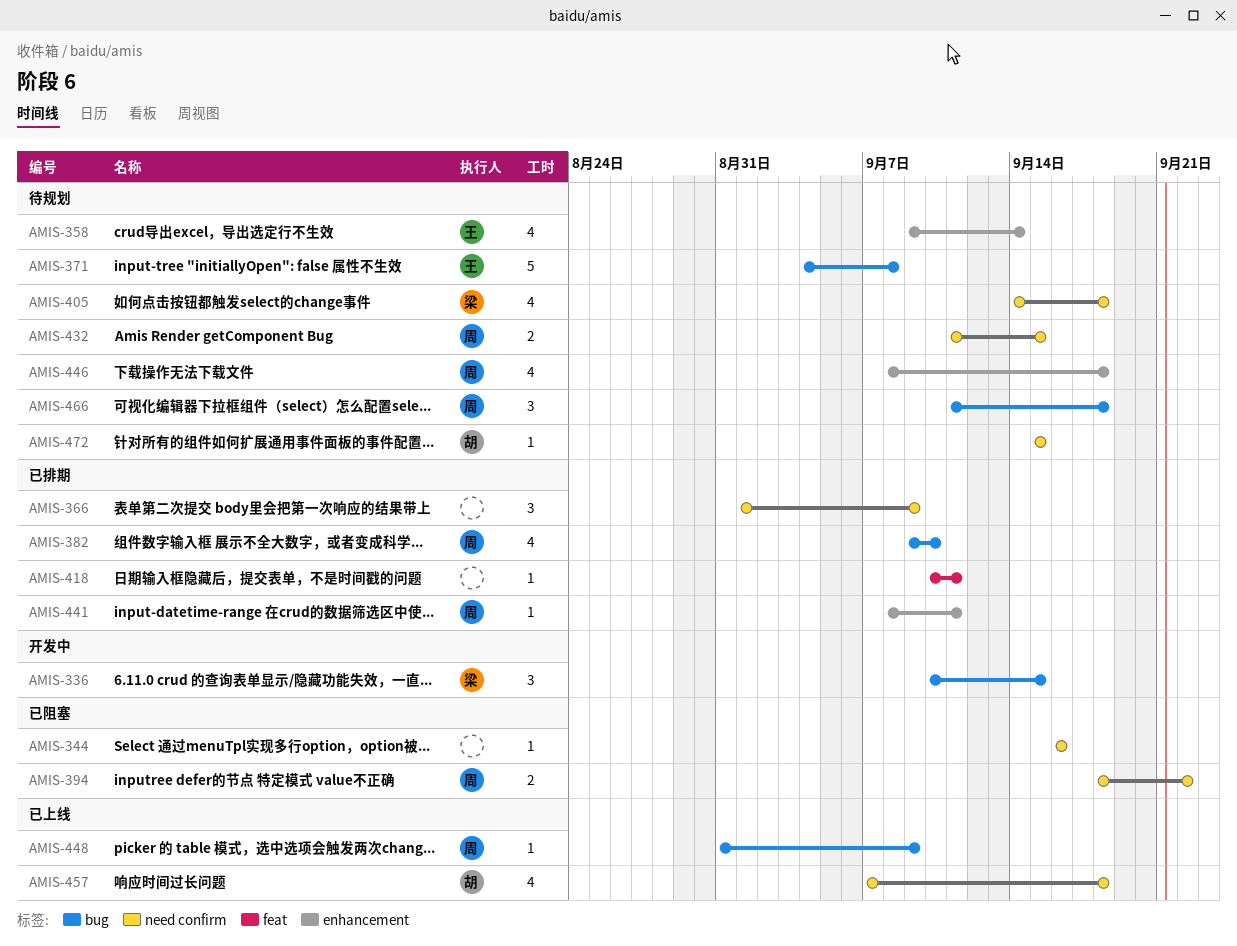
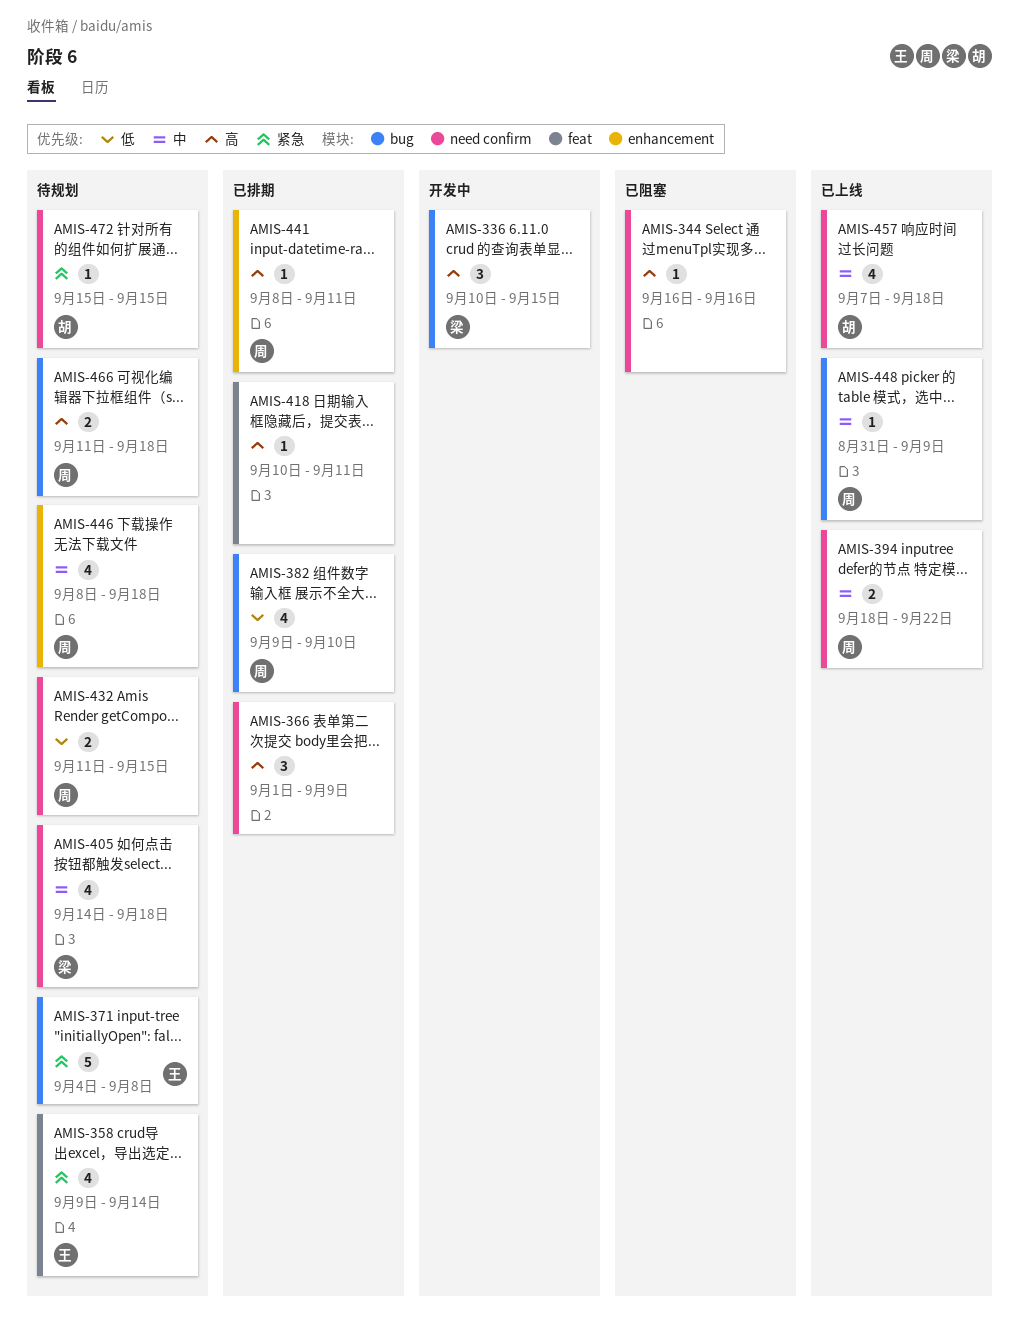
AMIS-358, label: enhancement -> feat
AMIS-394, status: 已阻塞 -> 已上线
AMIS-466, estimate: 3 -> 2

